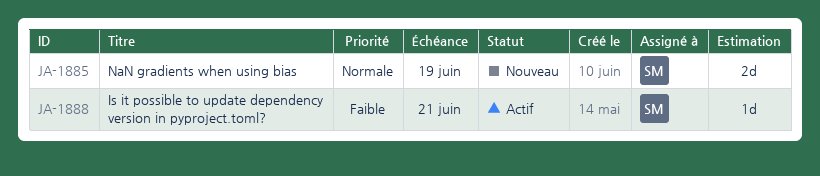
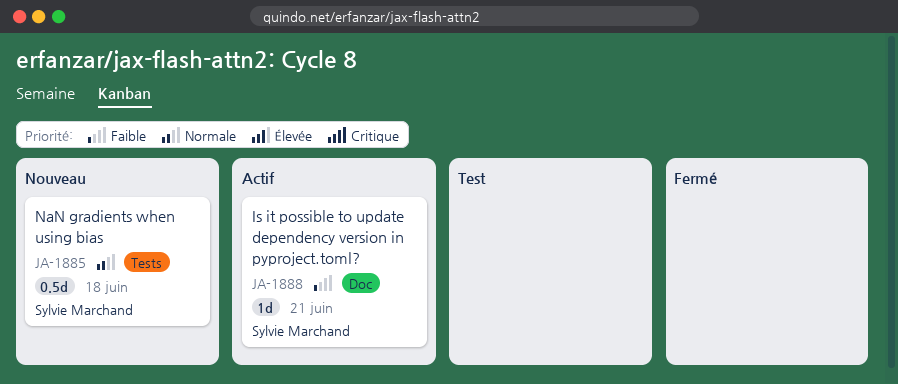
JA-1885, estimate: 2d -> 0.5d
JA-1885, due: Jun 19 -> Jun 18

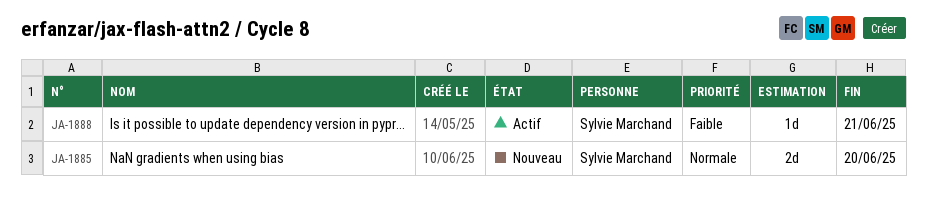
JA-1885, estimate: 0.5d -> 2d
JA-1885, due: Jun 18 -> Jun 20

